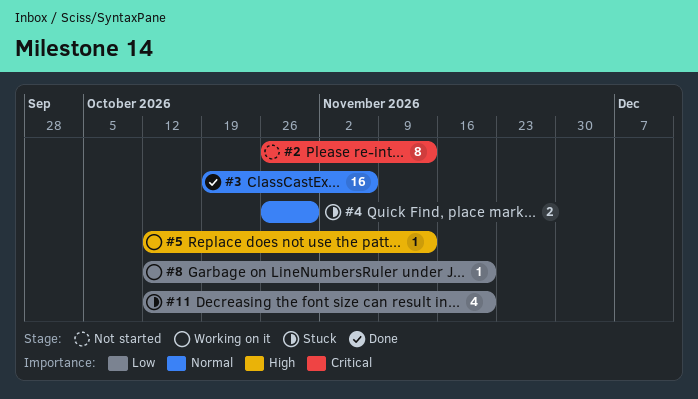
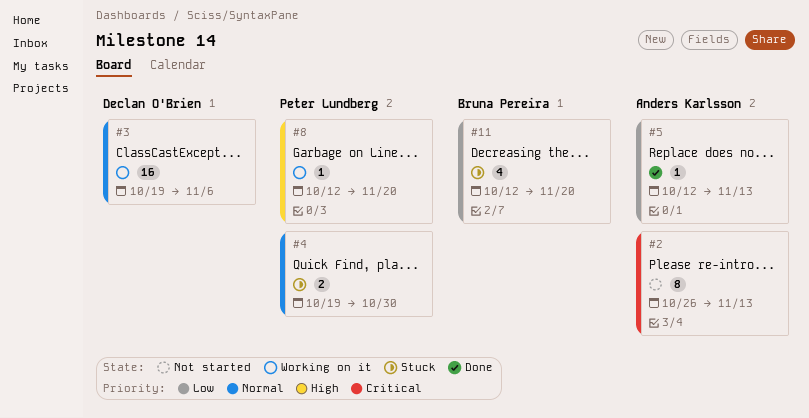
#3, status: Done -> Working on it
#4, start: Oct 26 -> Oct 19
#5, status: Working on it -> Done
#5, priority: High -> Low
#8, priority: Low -> High

